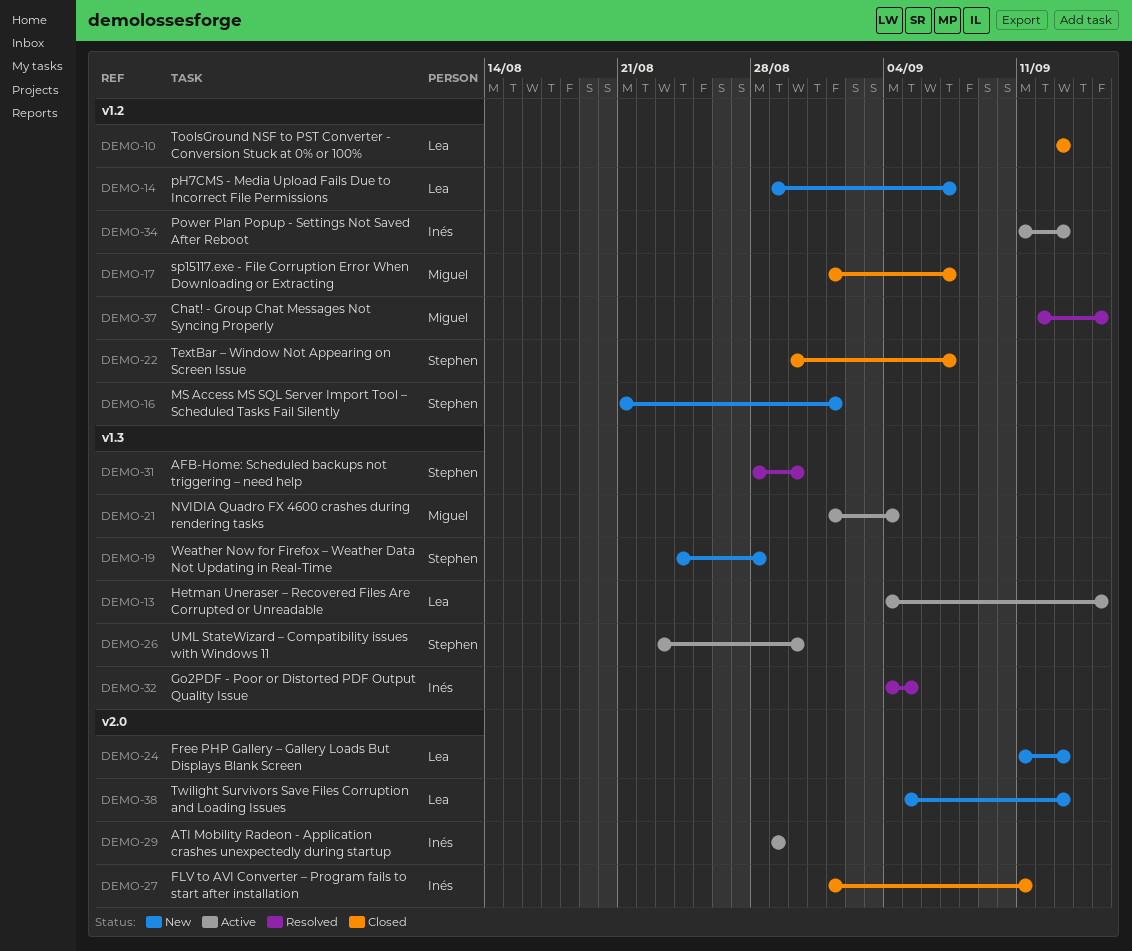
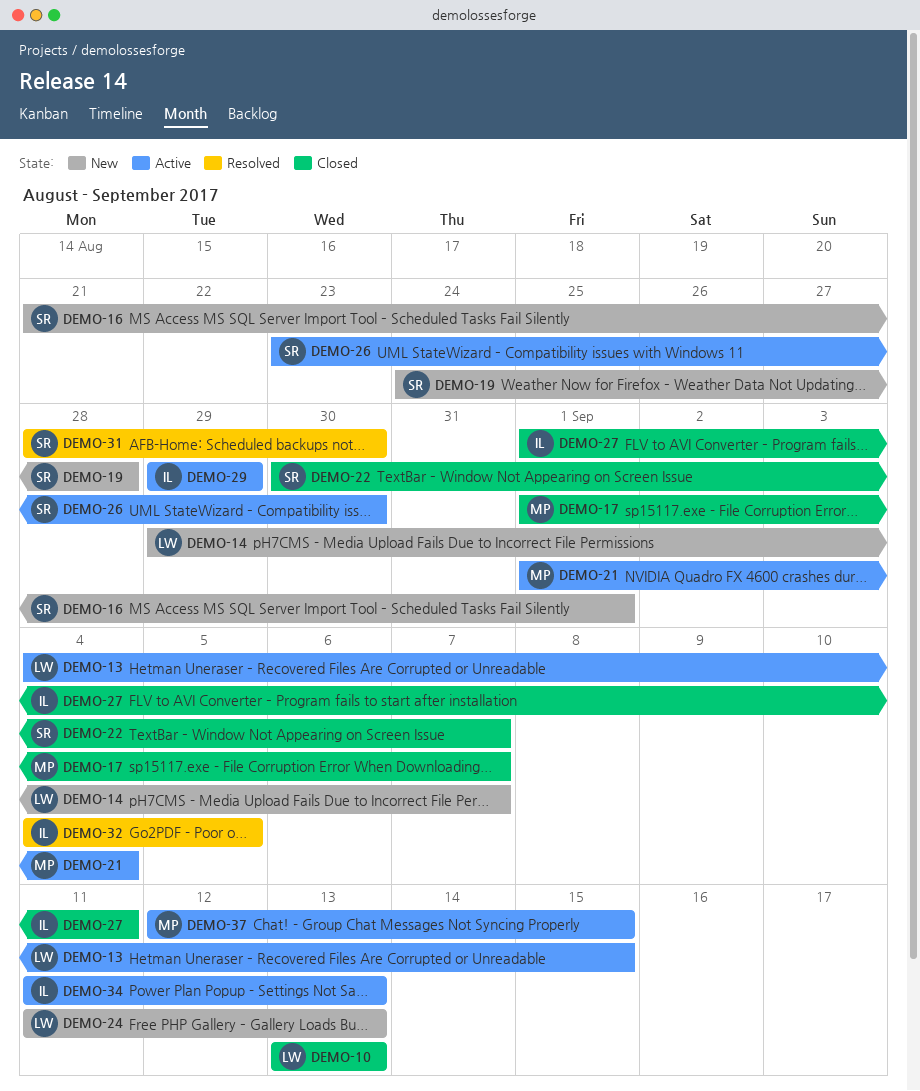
DEMO-37, status: Resolved -> Active
DEMO-38: present -> none

